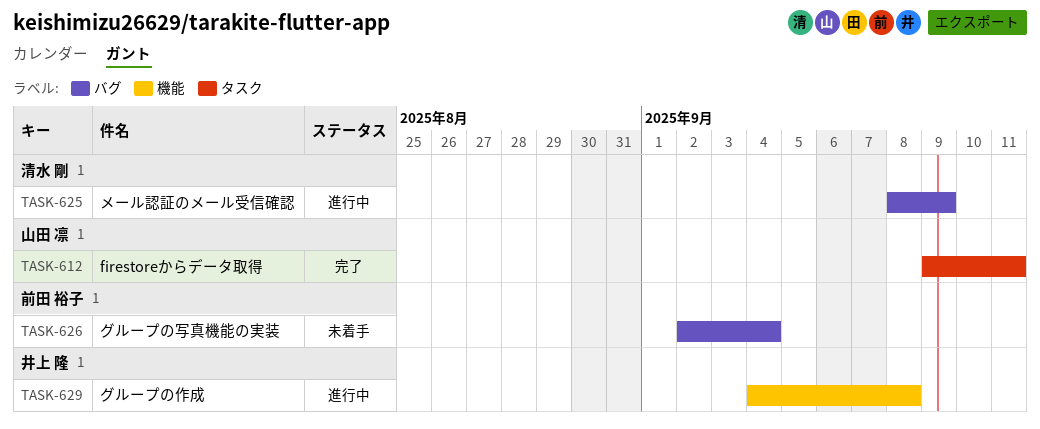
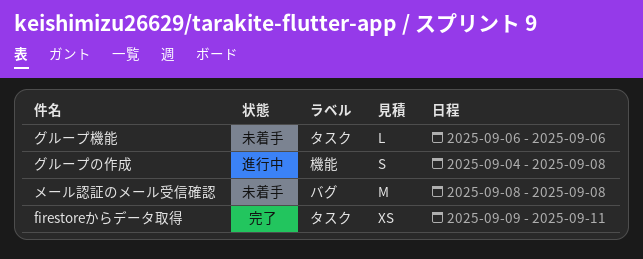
グループの写真機能の実装: present -> none
グループ機能: none -> present
メール認証のメール受信確認, status: 進行中 -> 未着手
メール認証のメール受信確認, due: Sep 9 -> Sep 8

